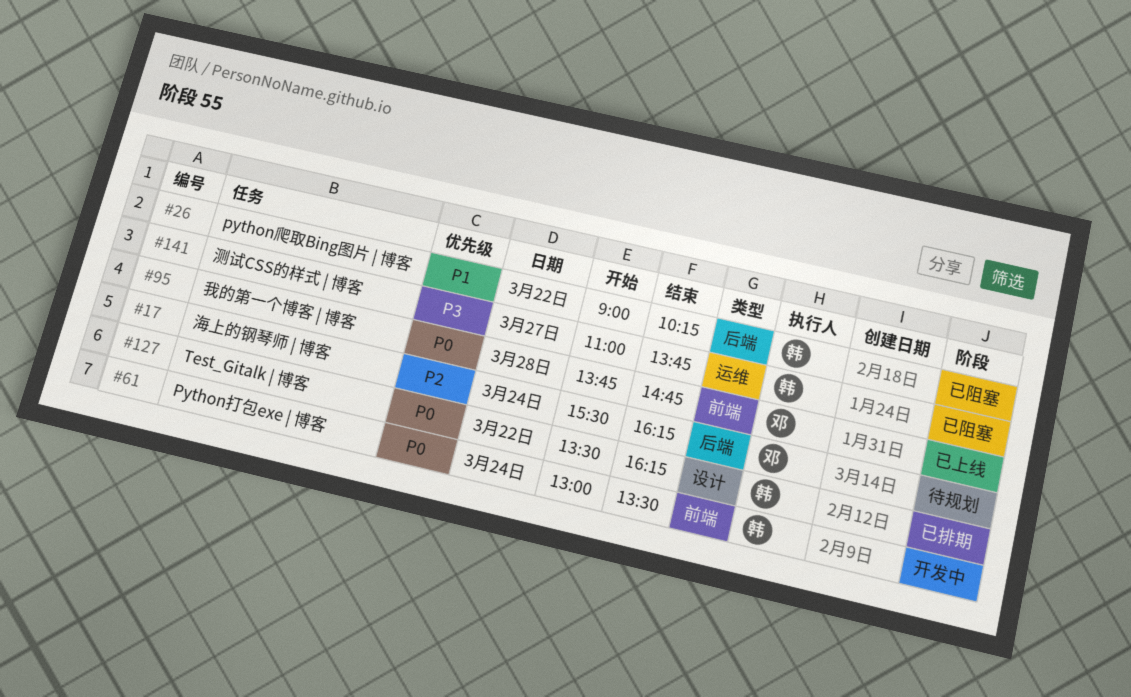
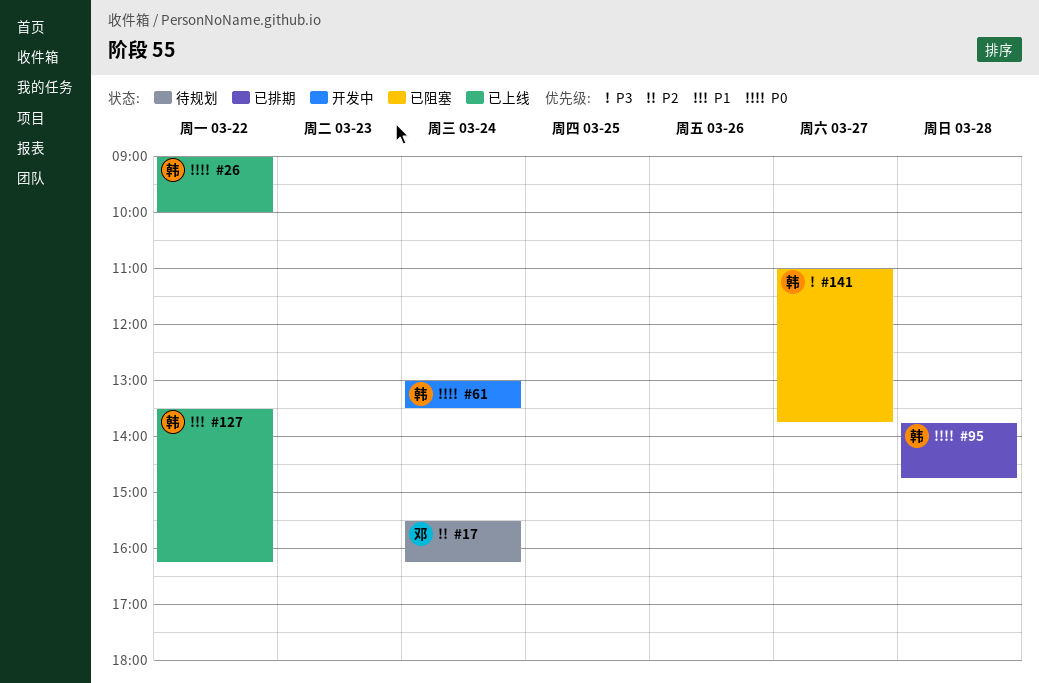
#26, status: 已阻塞 -> 已上线
#26, priority: P1 -> P0
#26, ends: 10:15 -> 10:00
#95, status: 已上线 -> 已排期
#95, owner: 邓 -> 韩
#127, status: 已排期 -> 已上线
#127, priority: P0 -> P1

